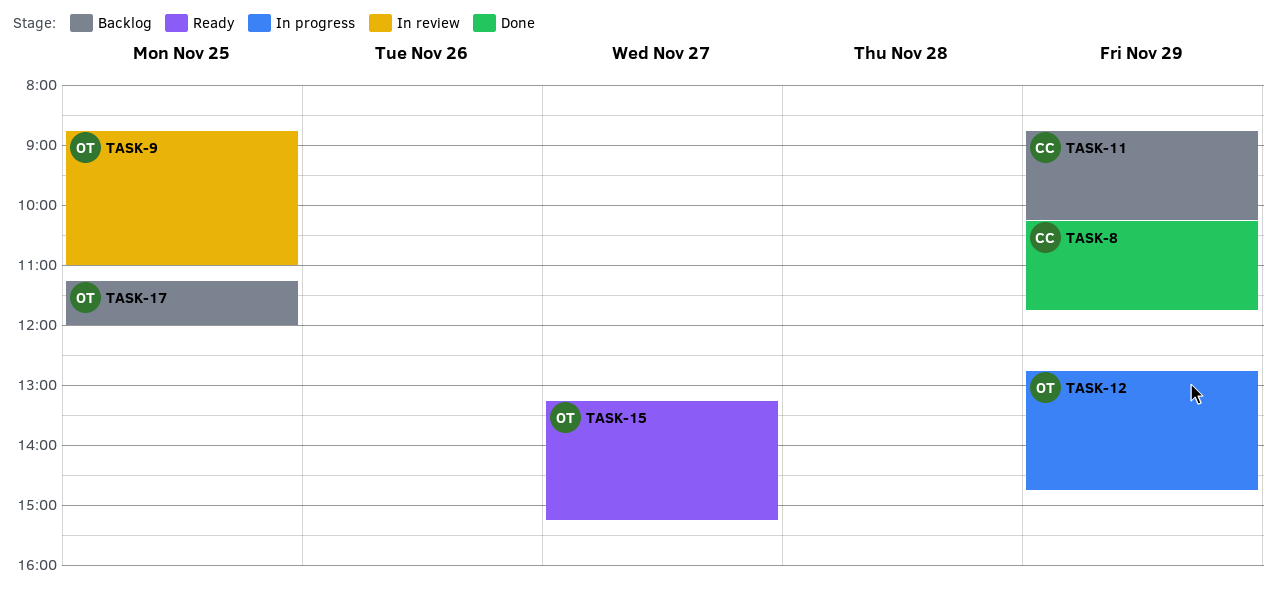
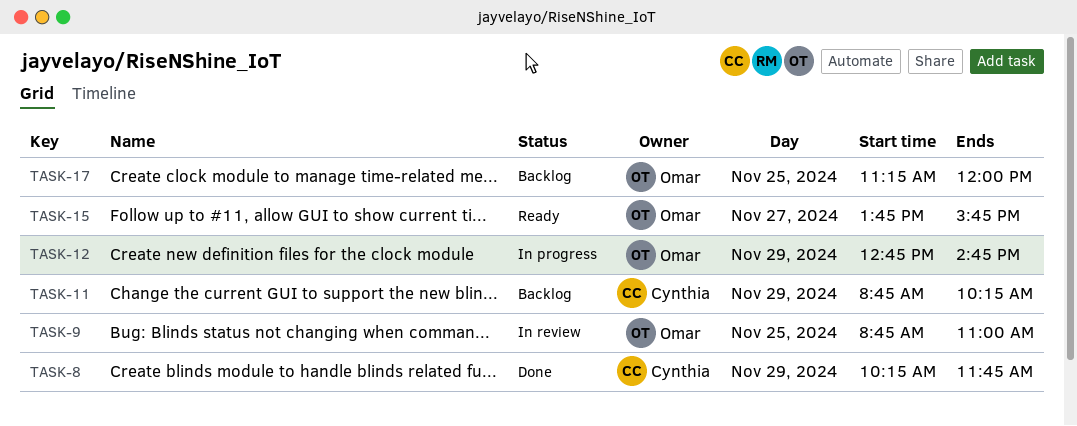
TASK-15, begins: 13:15 -> 13:45
TASK-15, ends: 15:15 -> 15:45

